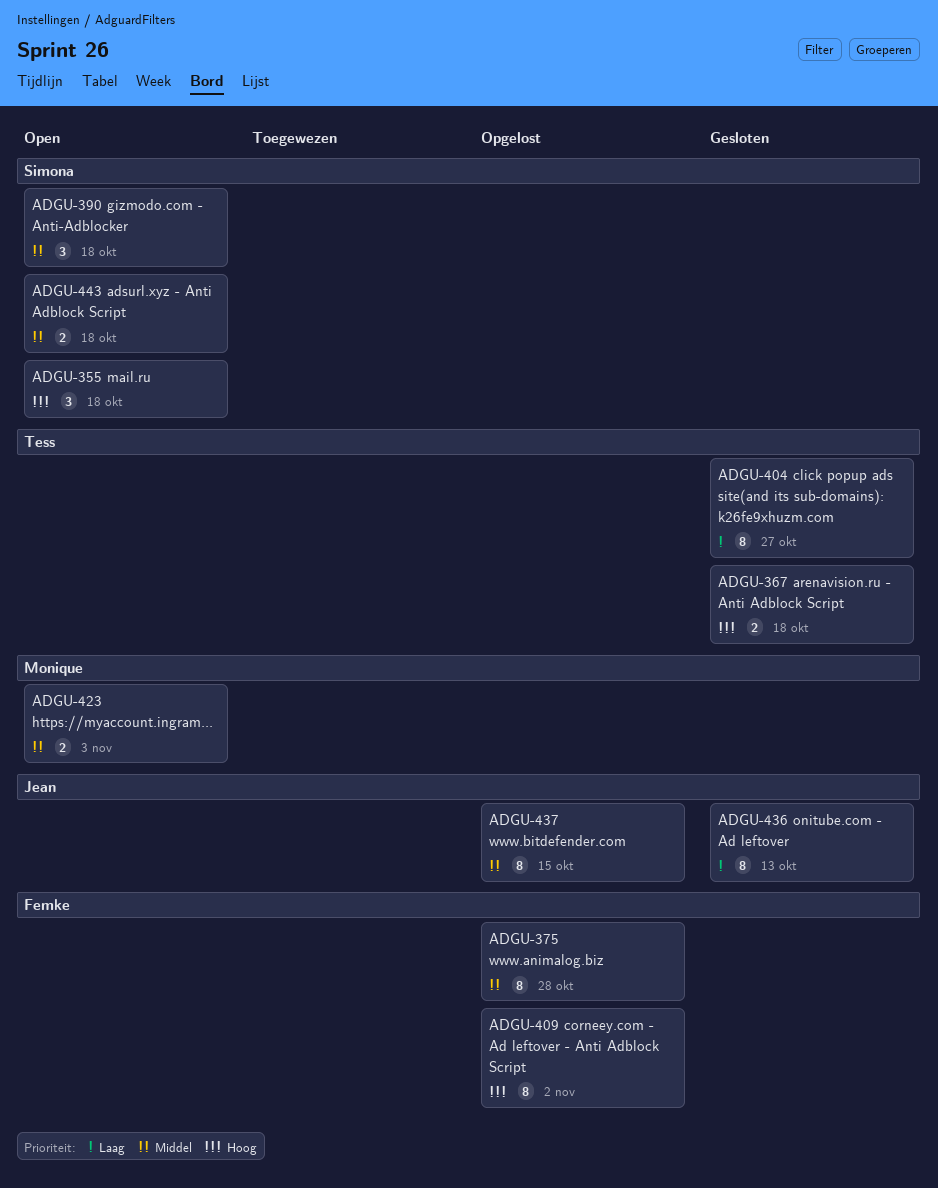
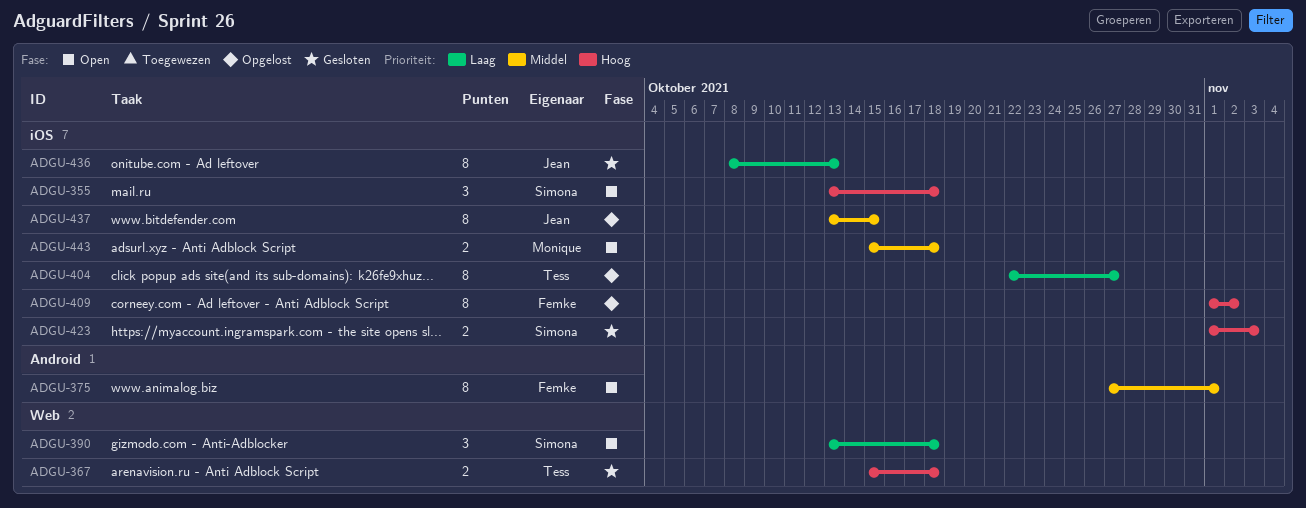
ADGU-375, status: Opgelost -> Open
ADGU-375, due: Oct 28 -> Nov 1
ADGU-390, priority: Middel -> Laag
ADGU-404, status: Gesloten -> Opgelost
ADGU-423, status: Open -> Gesloten
ADGU-423, owner: Monique -> Simona
ADGU-423, priority: Middel -> Hoog
ADGU-443, owner: Simona -> Monique

